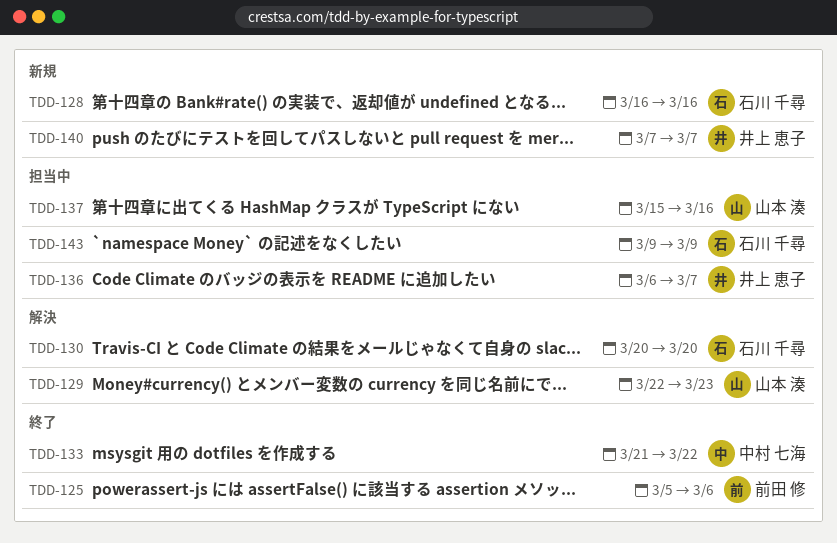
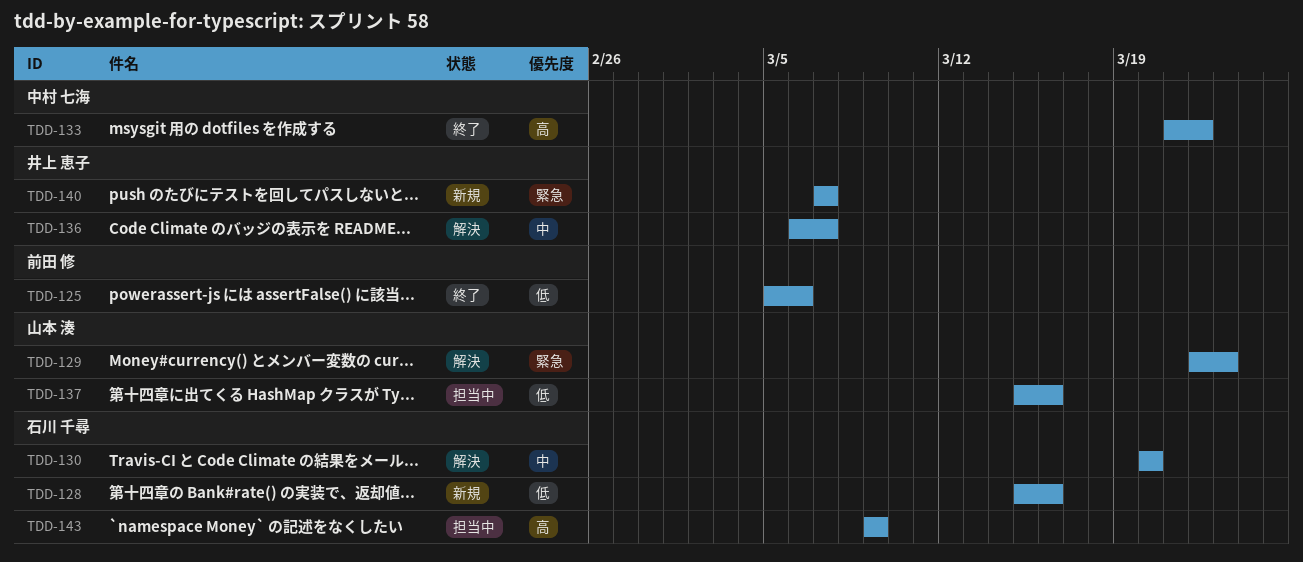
TDD-128, start: Mar 16 -> Mar 15
TDD-136, status: 担当中 -> 解決

